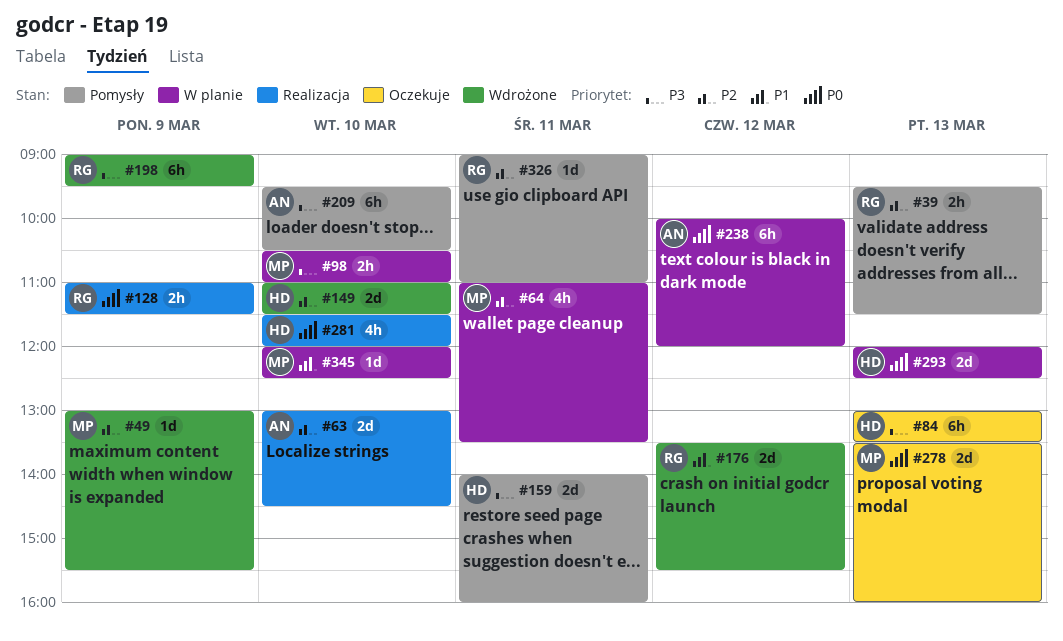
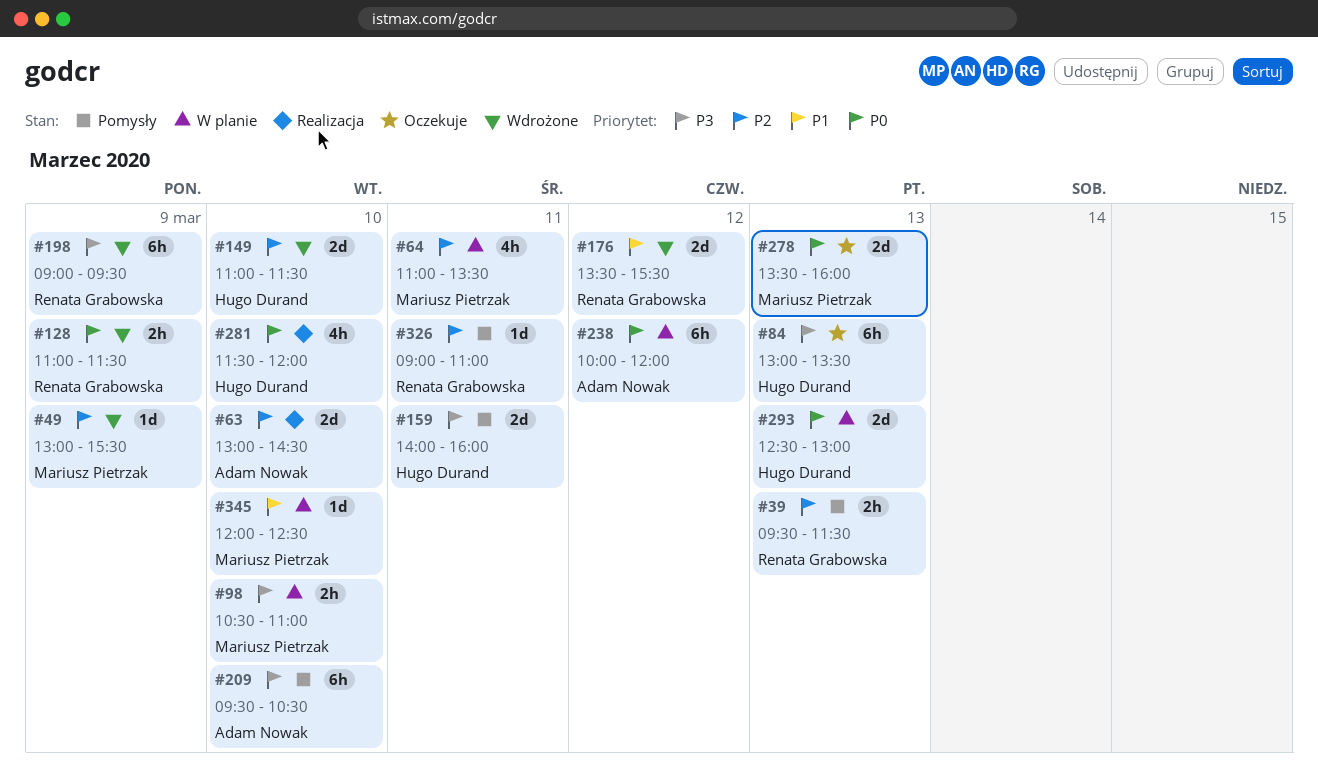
#128, status: Realizacja -> Wdrożone
#293, begins: 12:00 -> 12:30
#293, ends: 12:30 -> 13:00

